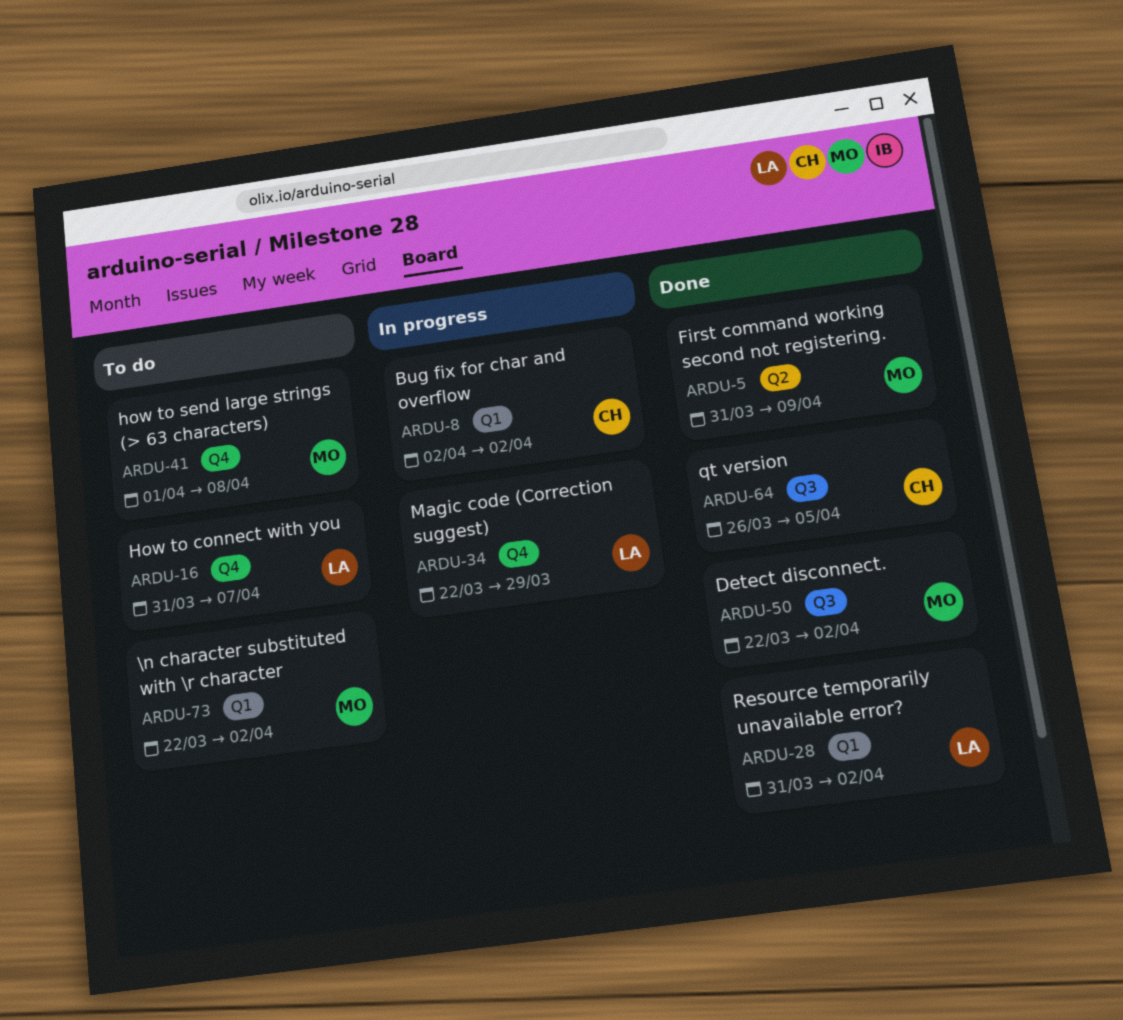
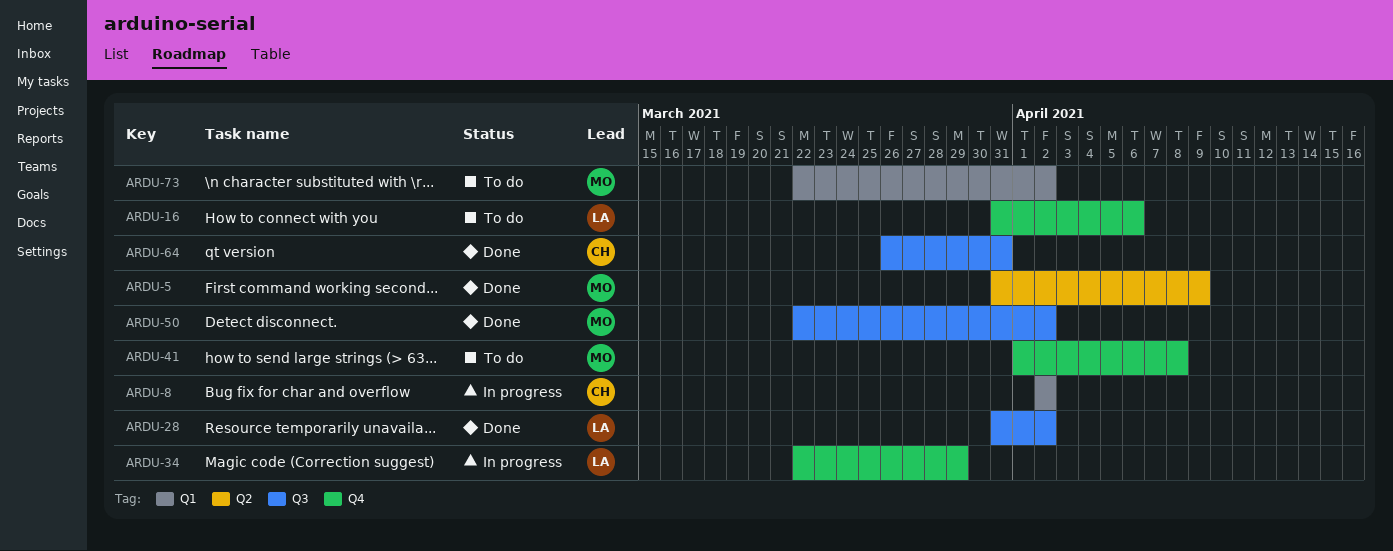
ARDU-16, due: Apr 7 -> Apr 6
ARDU-28, label: Q1 -> Q3
ARDU-64, due: Apr 5 -> Mar 31

